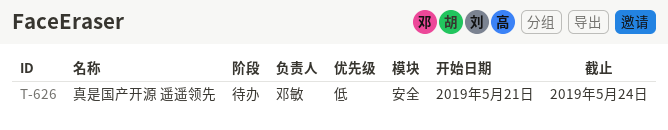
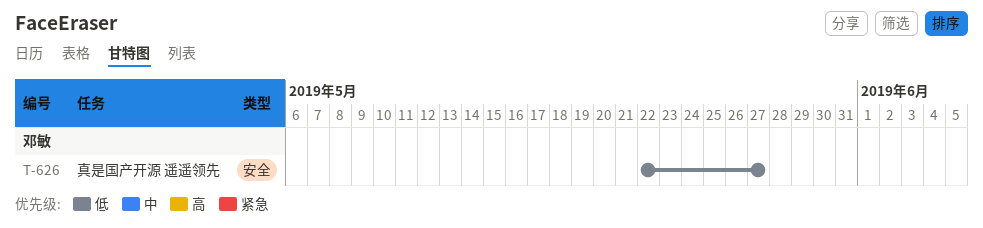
T-626, start: May 21 -> May 22
T-626, due: May 24 -> May 27

